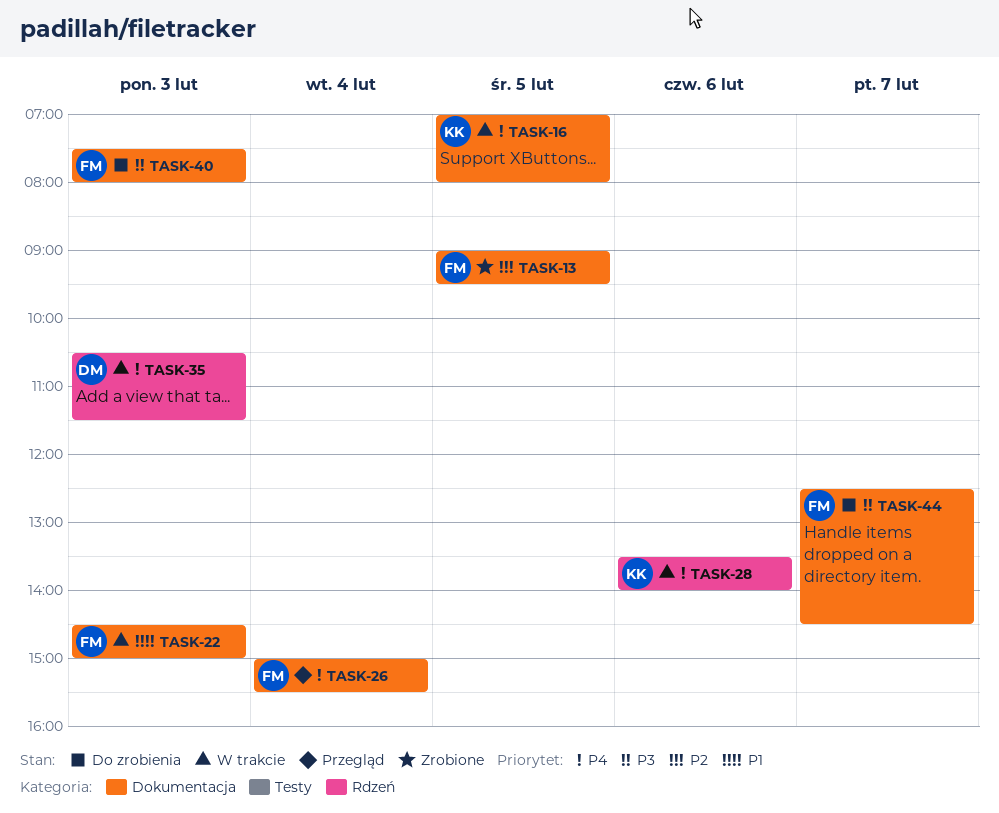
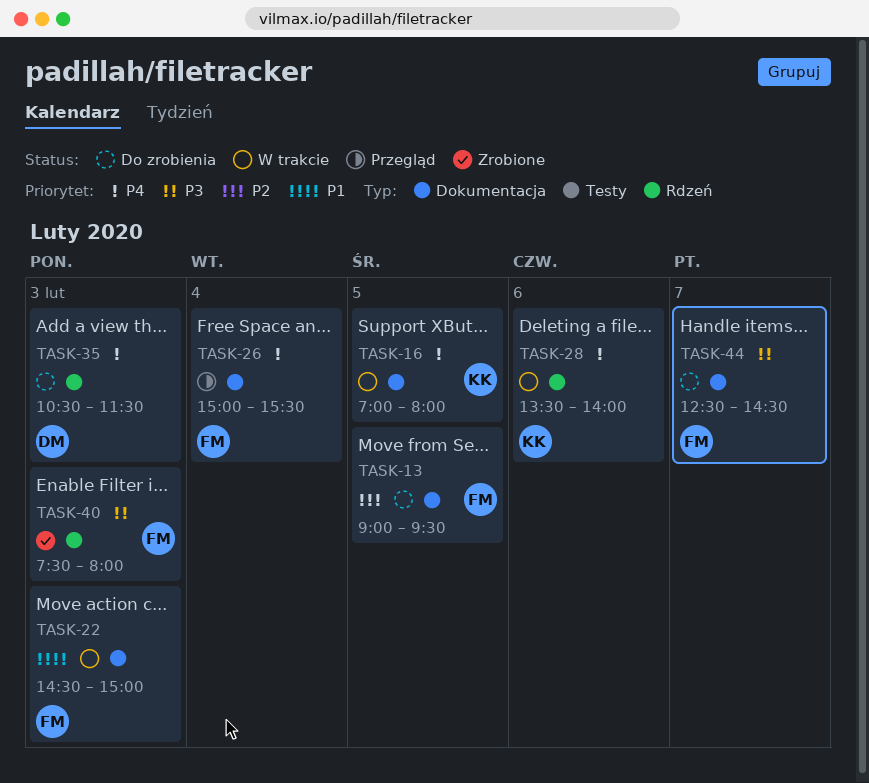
TASK-13, status: Zrobione -> Do zrobienia
TASK-35, status: W trakcie -> Do zrobienia
TASK-40, status: Do zrobienia -> Zrobione
TASK-40, label: Dokumentacja -> Rdzeń

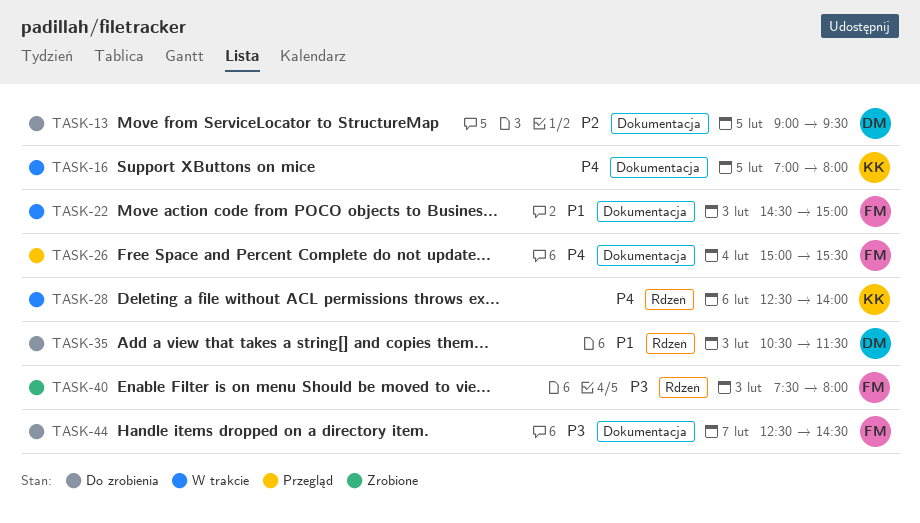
TASK-13, owner: FM -> DM
TASK-28, begins: 13:30 -> 12:30
TASK-35, priority: P4 -> P1

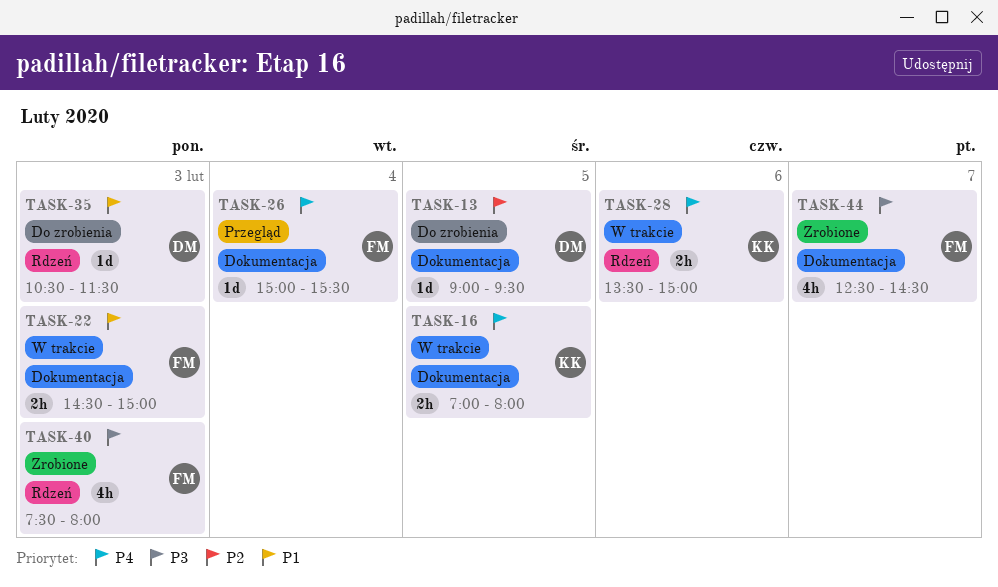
TASK-28, begins: 12:30 -> 13:30
TASK-28, ends: 14:00 -> 15:00
TASK-44, status: Do zrobienia -> Zrobione

